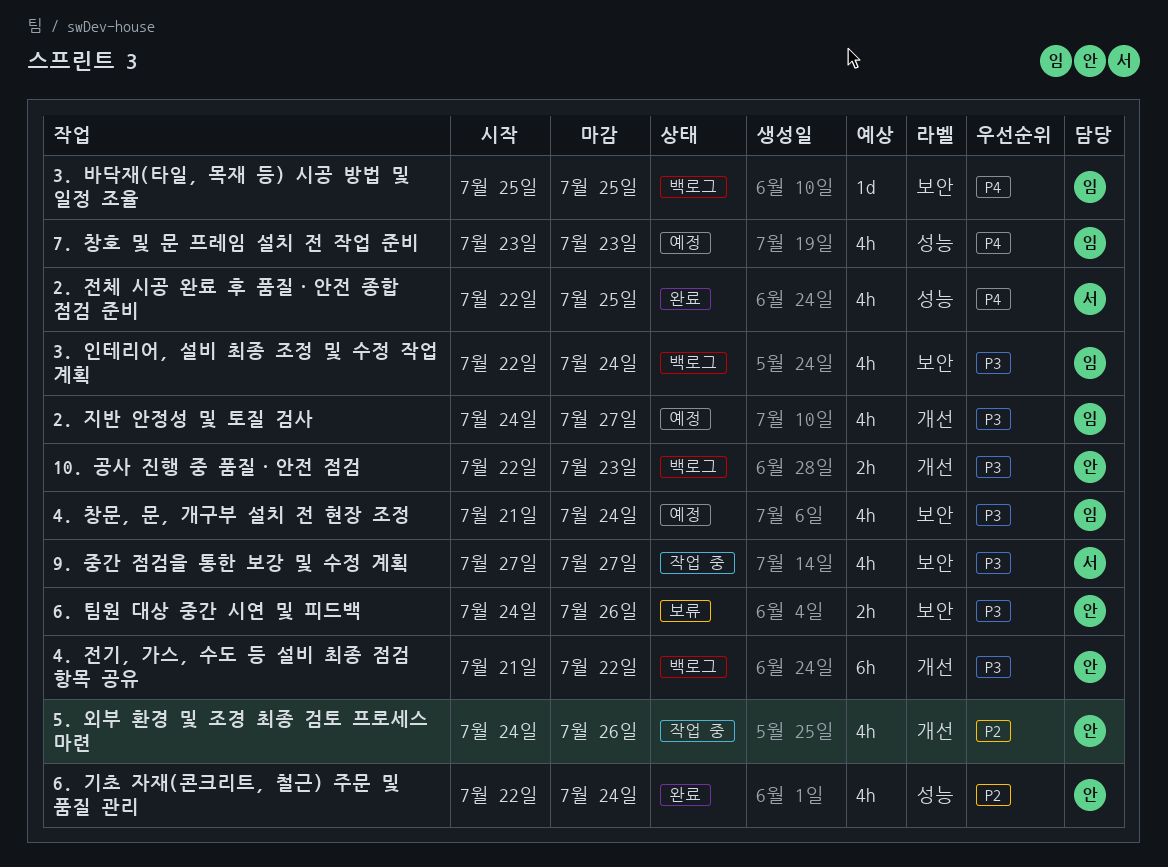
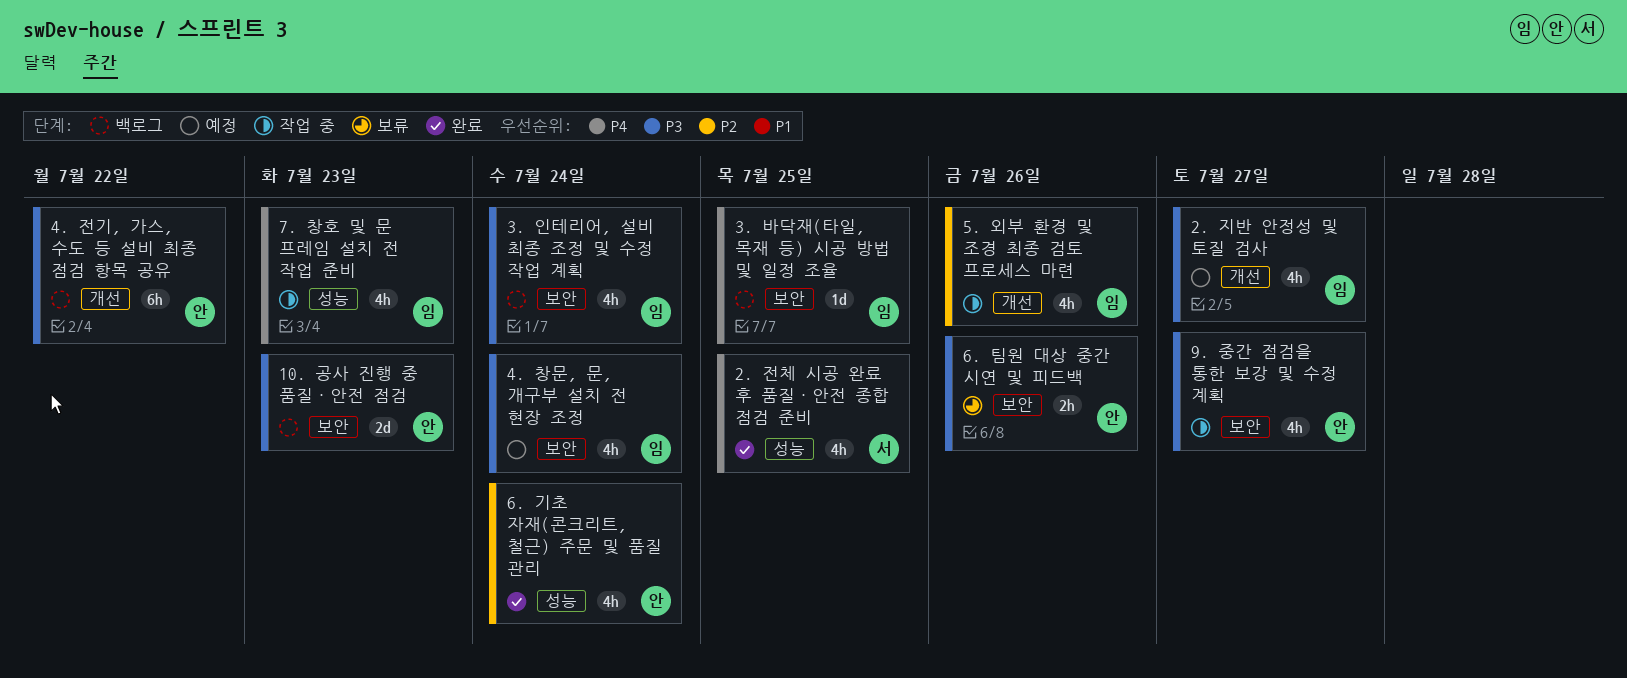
10. 공사 진행 중 품질·안전 점검, label: 개선 -> 보안
10. 공사 진행 중 품질·안전 점검, estimate: 2h -> 2d
5. 외부 환경 및 조경 최종 검토 프로세스 마련, owner: 안 -> 임
7. 창호 및 문 프레임 설치 전 작업 준비, status: 예정 -> 작업 중
9. 중간 점검을 통한 보강 및 수정 계획, owner: 서 -> 안

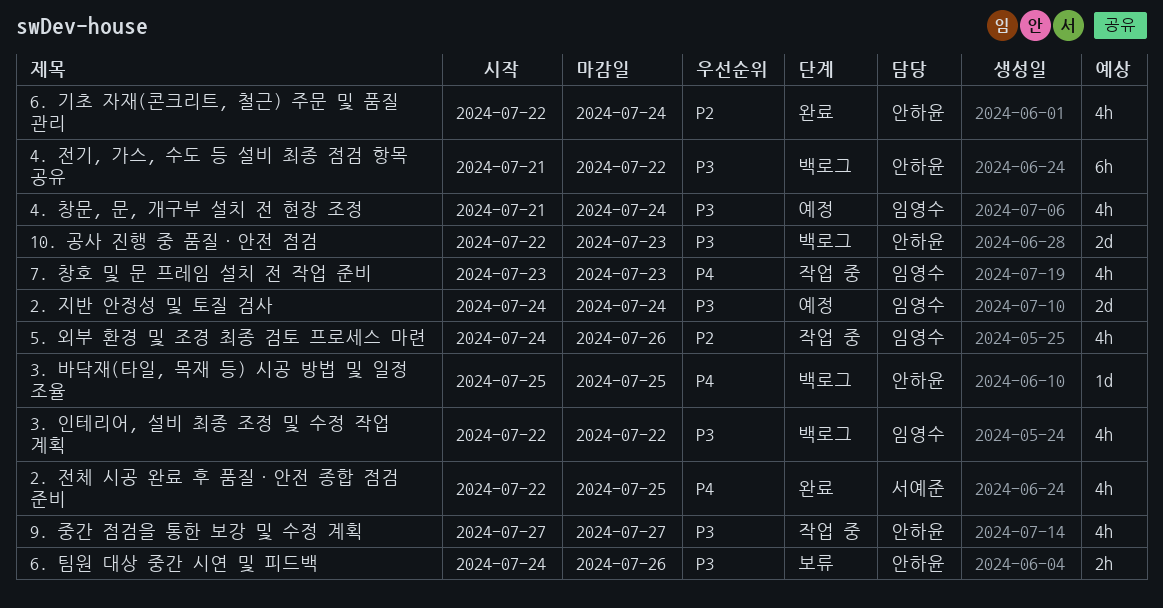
2. 지반 안정성 및 토질 검사, estimate: 4h -> 2d
2. 지반 안정성 및 토질 검사, due: Jul 27 -> Jul 24
3. 바닥재(타일, 목재 등) 시공 방법 및 일정 조율, owner: 임영수 -> 안하윤
3. 인테리어, 설비 최종 조정 및 수정 작업 계획, due: Jul 24 -> Jul 22

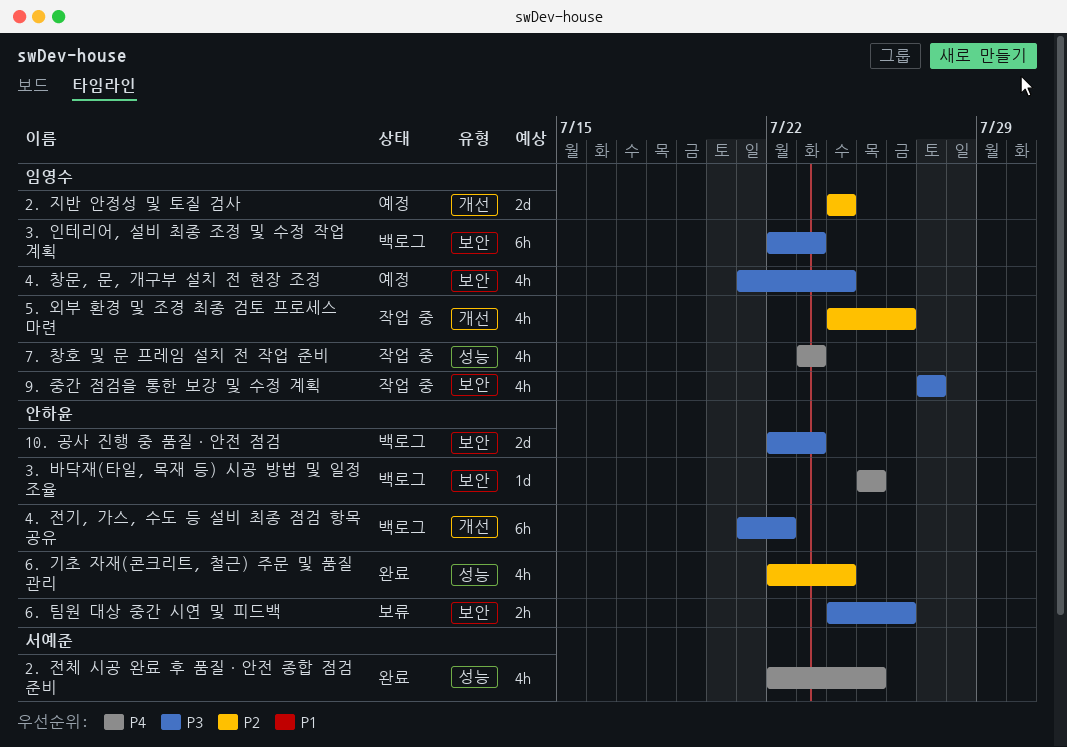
2. 지반 안정성 및 토질 검사, priority: P3 -> P2
3. 인테리어, 설비 최종 조정 및 수정 작업 계획, estimate: 4h -> 6h
3. 인테리어, 설비 최종 조정 및 수정 작업 계획, due: Jul 22 -> Jul 23
9. 중간 점검을 통한 보강 및 수정 계획, owner: 안하윤 -> 임영수

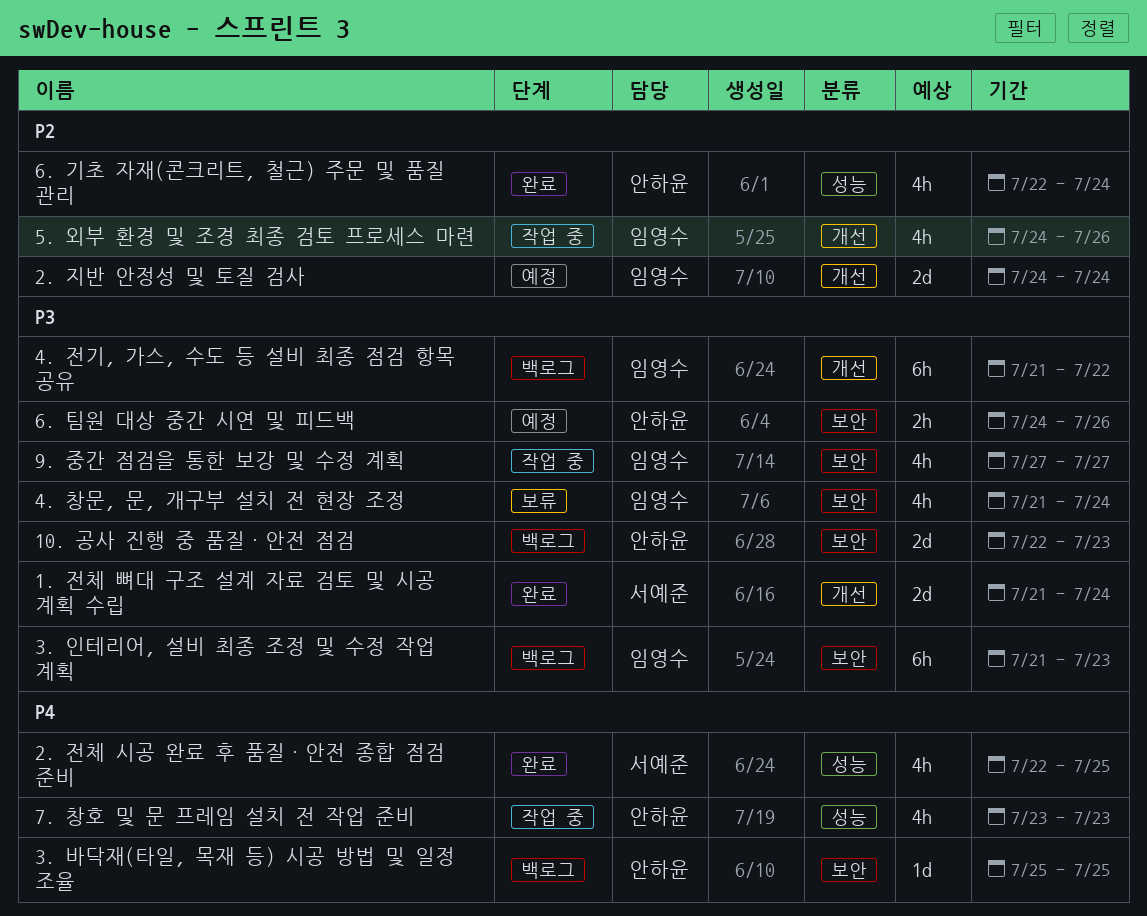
1. 전체 뼈대 구조 설계 자료 검토 및 시공 계획 수립: none -> present
3. 인테리어, 설비 최종 조정 및 수정 작업 계획, start: Jul 22 -> Jul 21
4. 전기, 가스, 수도 등 설비 최종 점검 항목 공유, owner: 안하윤 -> 임영수
4. 창문, 문, 개구부 설치 전 현장 조정, status: 예정 -> 보류
6. 팀원 대상 중간 시연 및 피드백, status: 보류 -> 예정
7. 창호 및 문 프레임 설치 전 작업 준비, owner: 임영수 -> 안하윤

